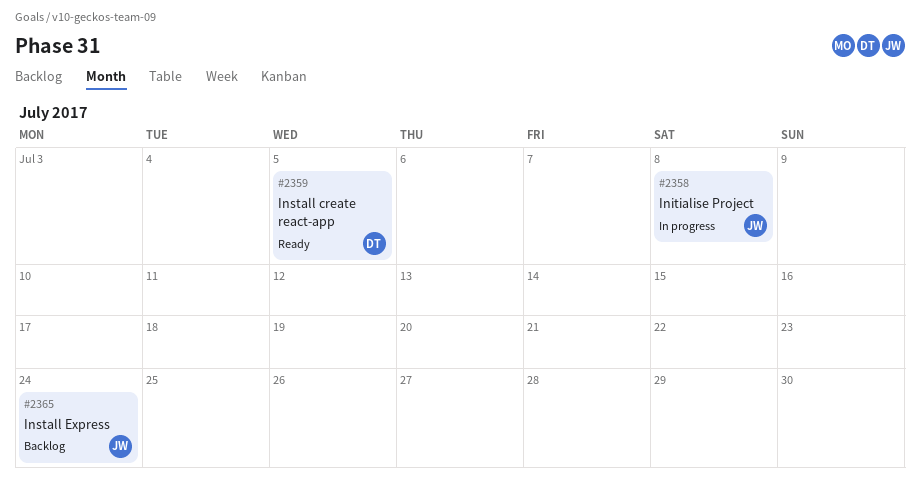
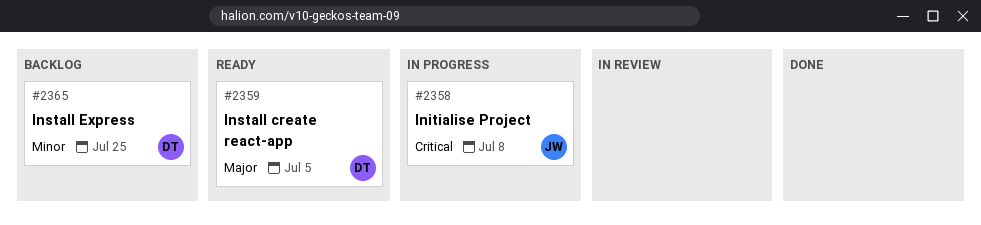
#2365, owner: JW -> DT
#2365, due: Jul 24 -> Jul 25

